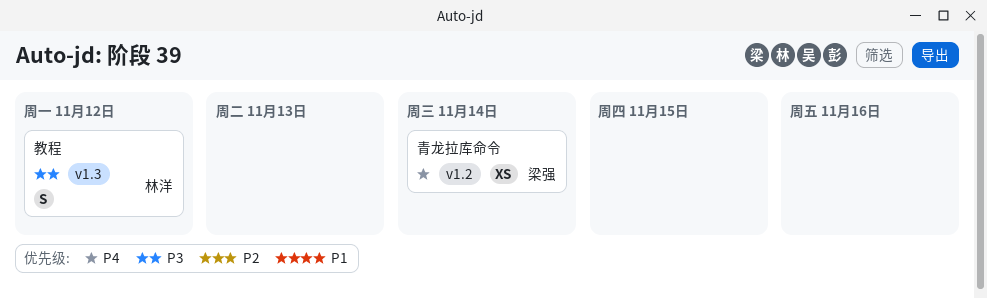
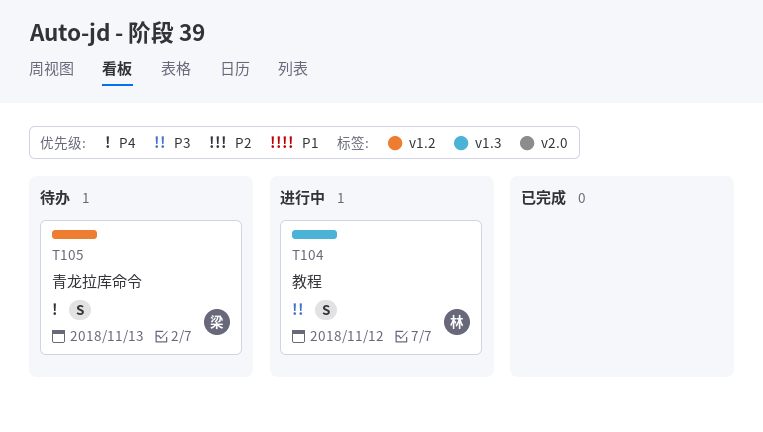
青龙拉库命令, estimate: XS -> S
青龙拉库命令, due: Nov 14 -> Nov 13

